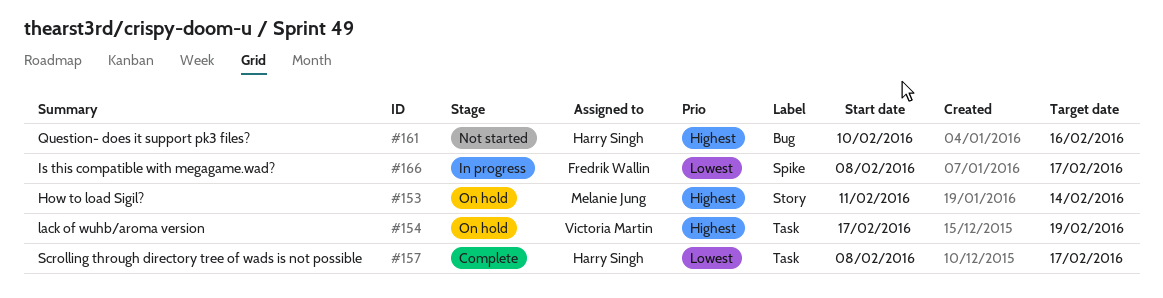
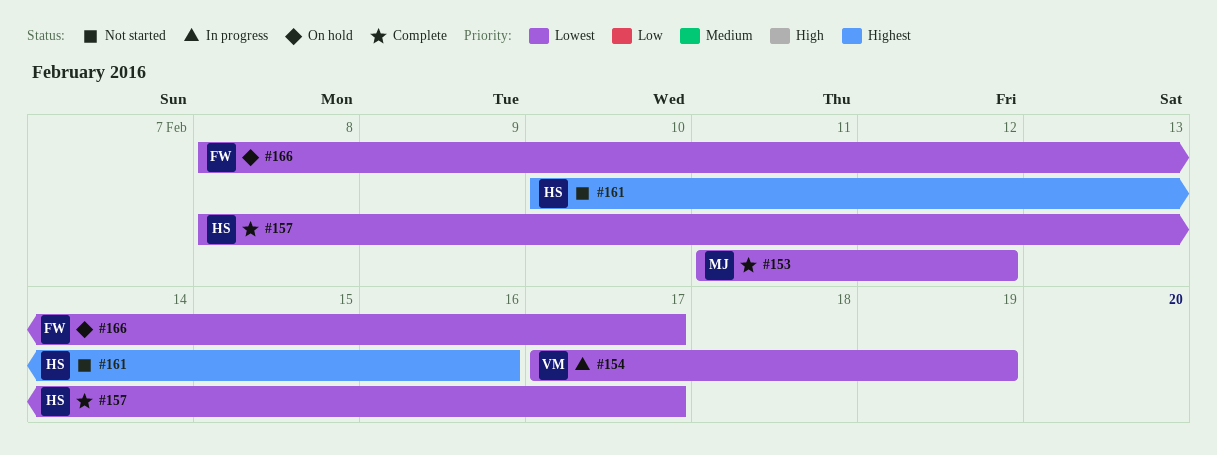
#153, status: On hold -> Complete
#153, priority: Highest -> Lowest
#153, due: Feb 14 -> Feb 12
#154, status: On hold -> In progress
#154, priority: Highest -> Lowest
#166, status: In progress -> On hold

